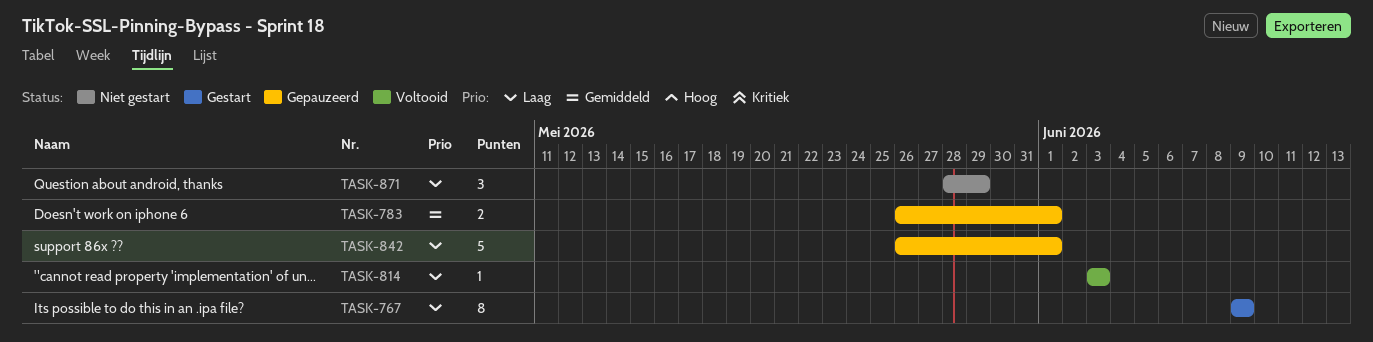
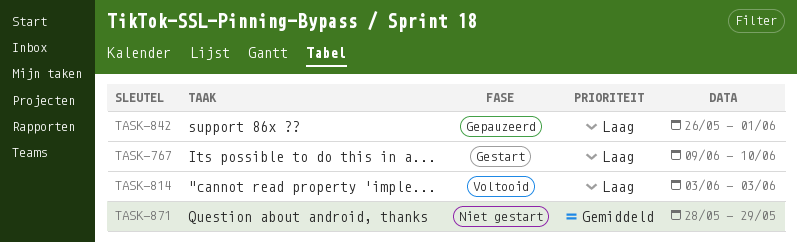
TASK-767, due: Jun 9 -> Jun 10
TASK-783: present -> none
TASK-871, priority: Laag -> Gemiddeld

